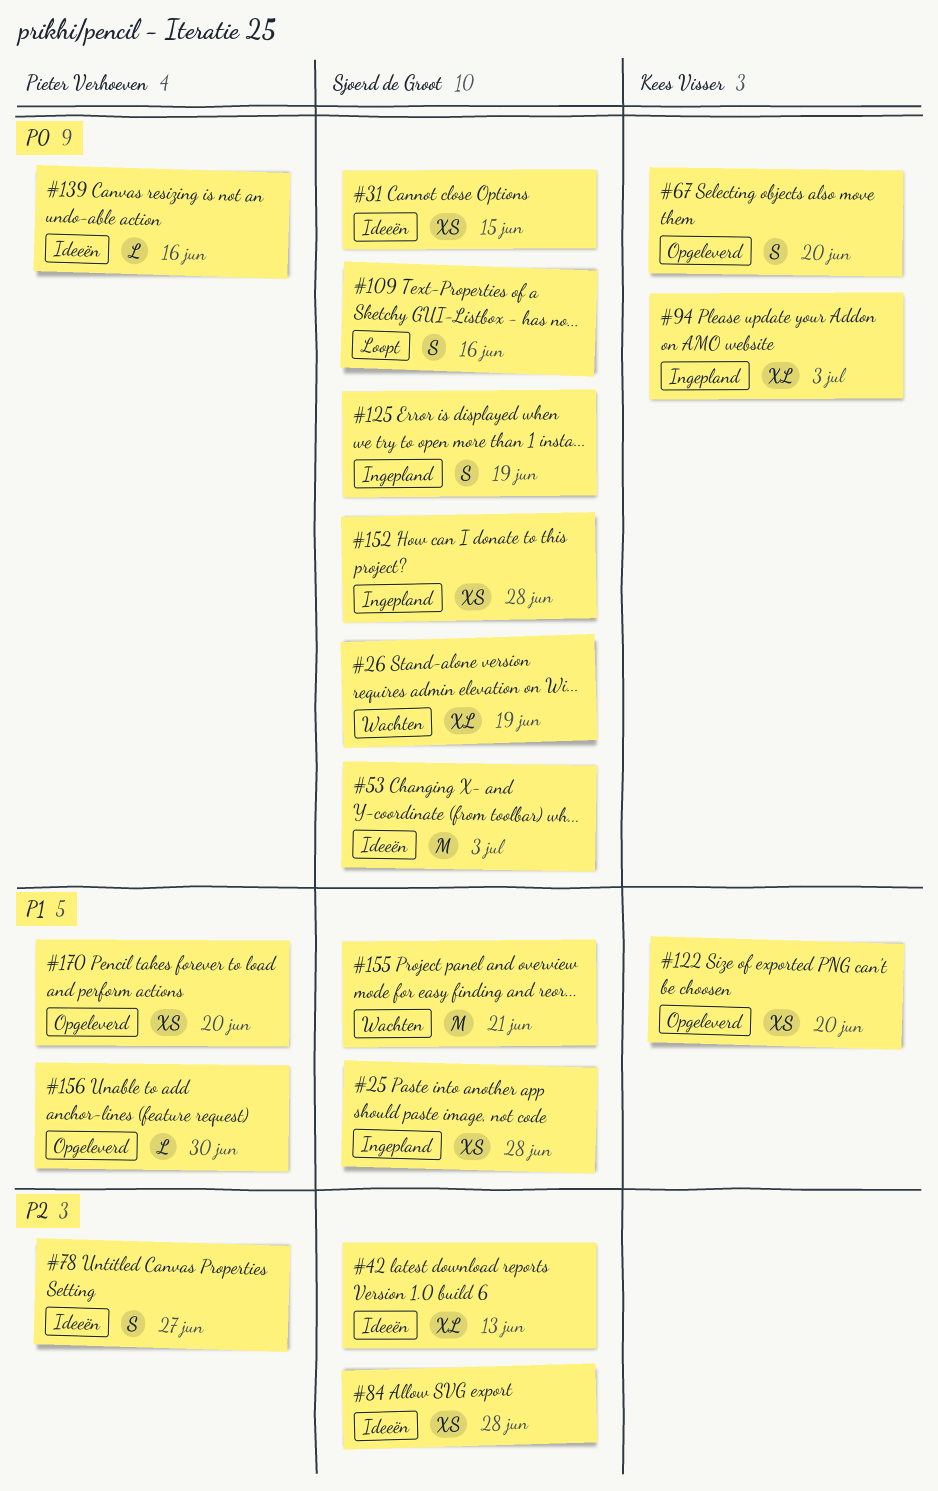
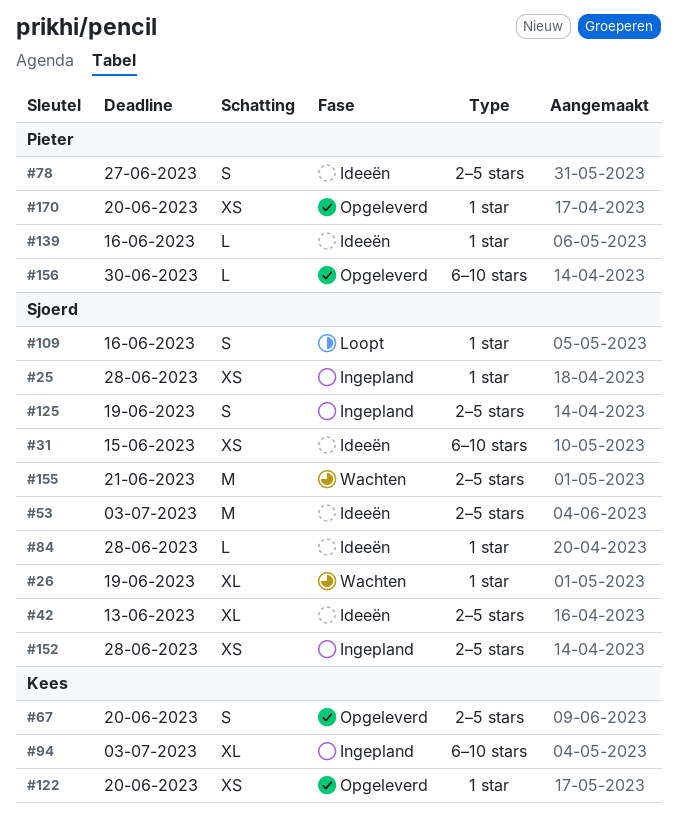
#84, estimate: XS -> L

